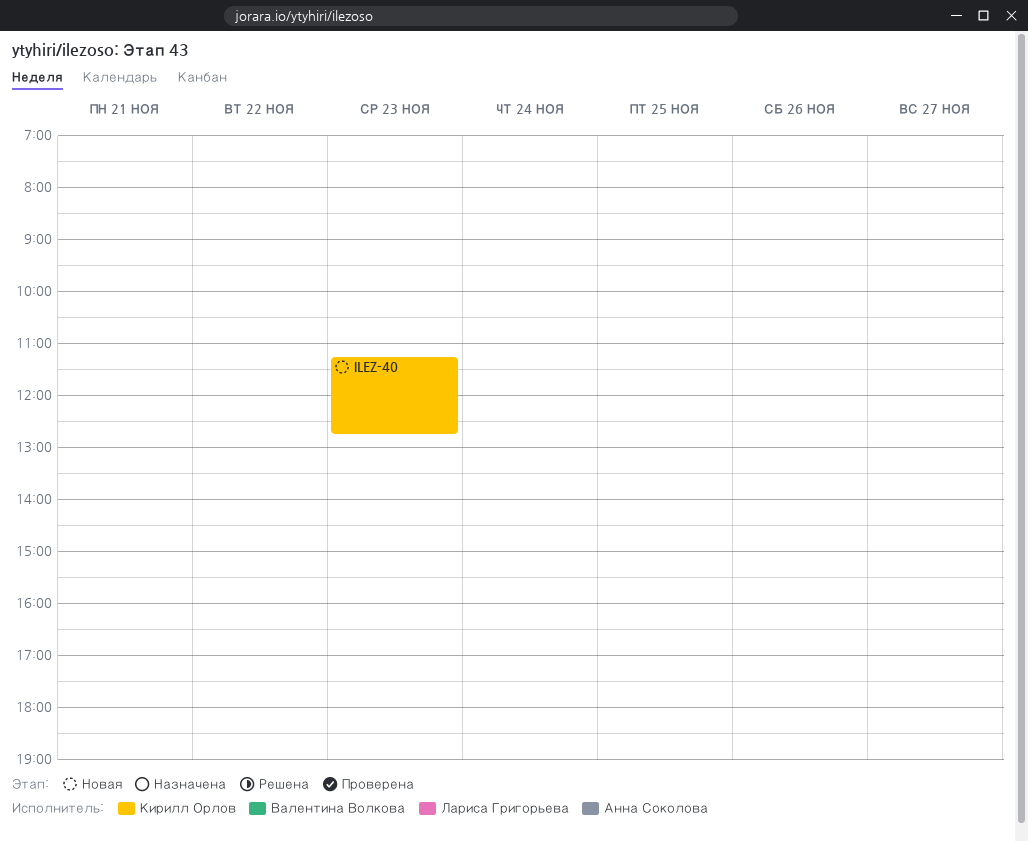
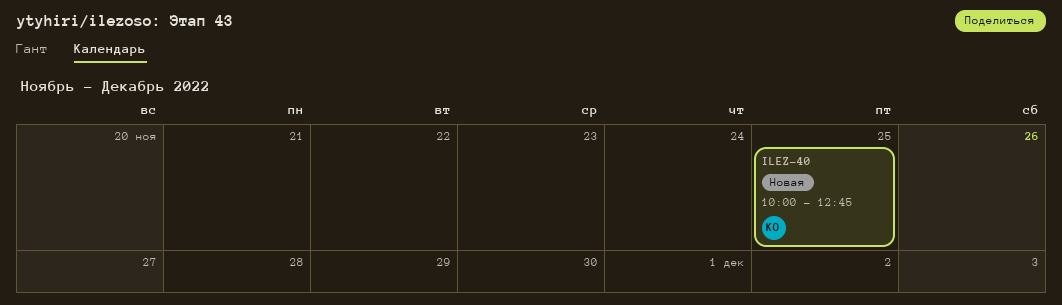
ILEZ-40, day: Nov 23 -> Nov 25
ILEZ-40, begins: 11:15 -> 10:00

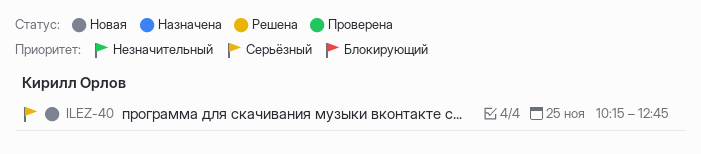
ILEZ-40, begins: 10:00 -> 10:15

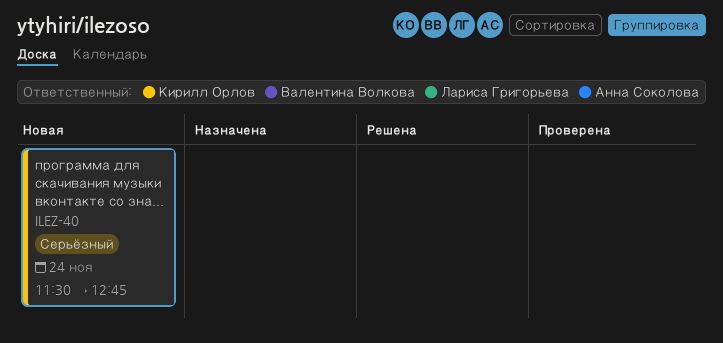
ILEZ-40, day: Nov 25 -> Nov 24
ILEZ-40, begins: 10:15 -> 11:30

